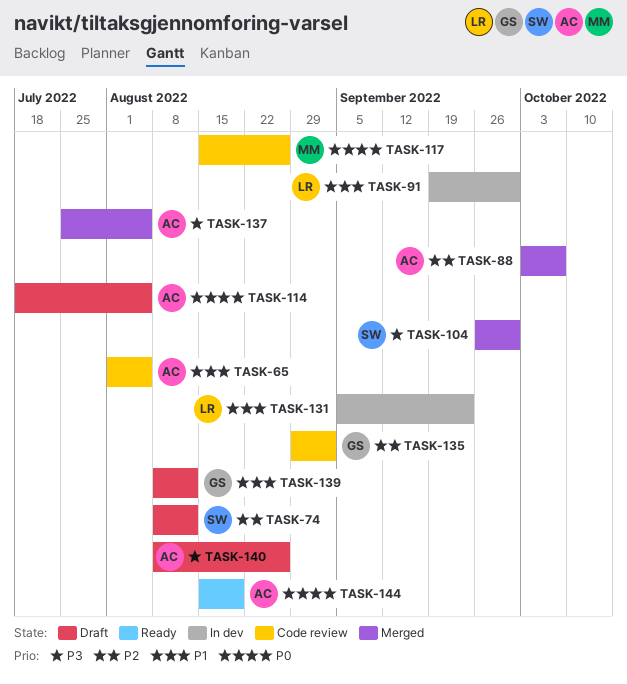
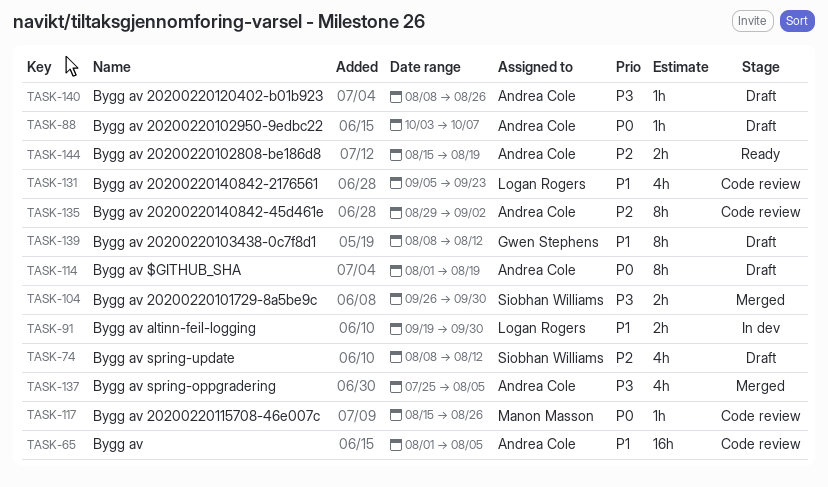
TASK-88, status: Merged -> Draft
TASK-88, priority: P2 -> P0
TASK-114, start: Jul 18 -> Aug 1
TASK-114, due: Aug 5 -> Aug 19
TASK-131, status: In dev -> Code review
TASK-135, owner: Gwen Stephens -> Andrea Cole
TASK-144, priority: P0 -> P2

